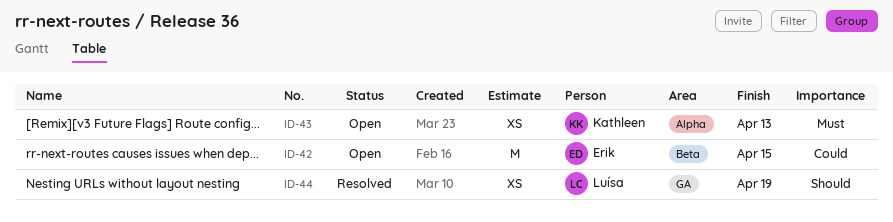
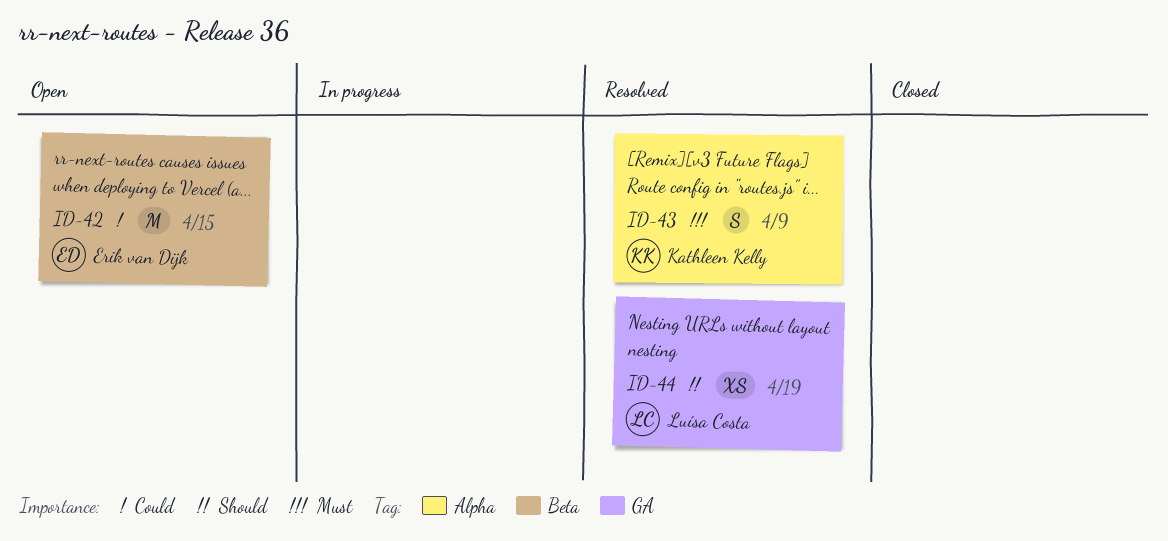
ID-43, status: Open -> Resolved
ID-43, estimate: XS -> S
ID-43, due: Apr 13 -> Apr 9

